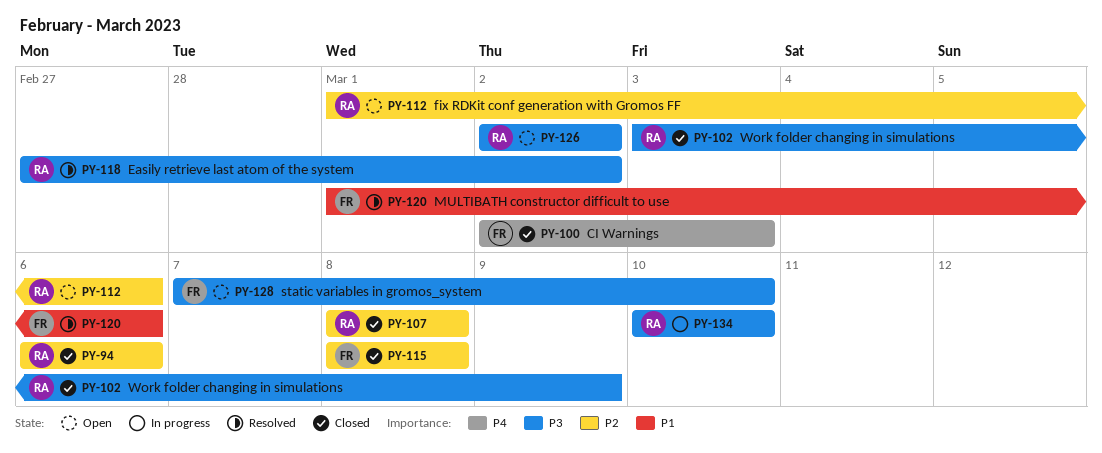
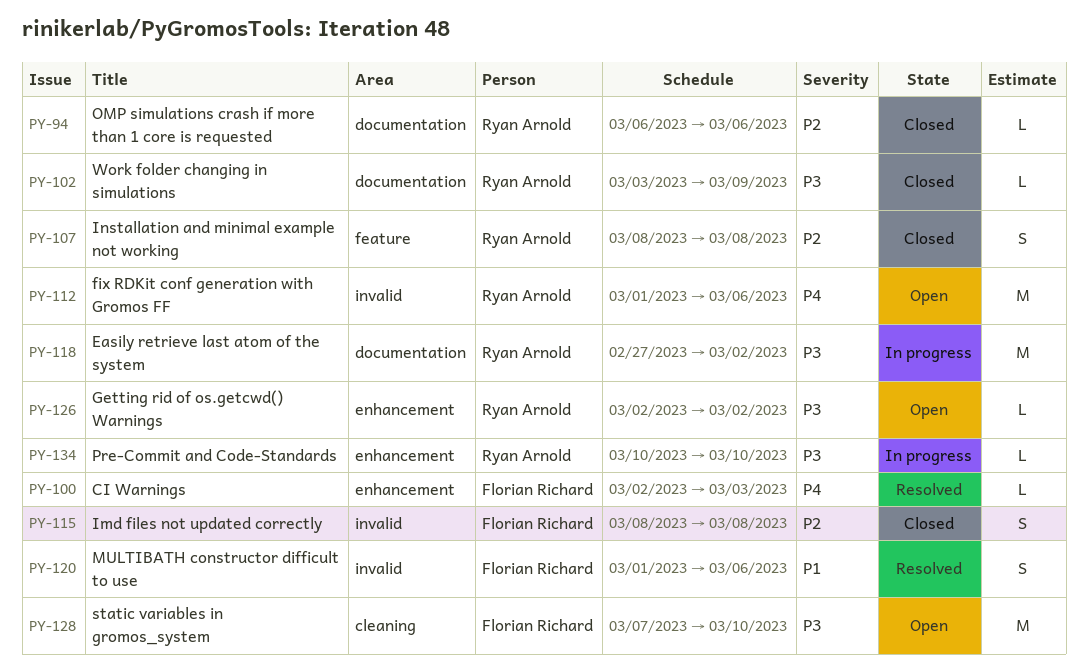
PY-100, status: Closed -> Resolved
PY-112, priority: P2 -> P4
PY-118, status: Resolved -> In progress

